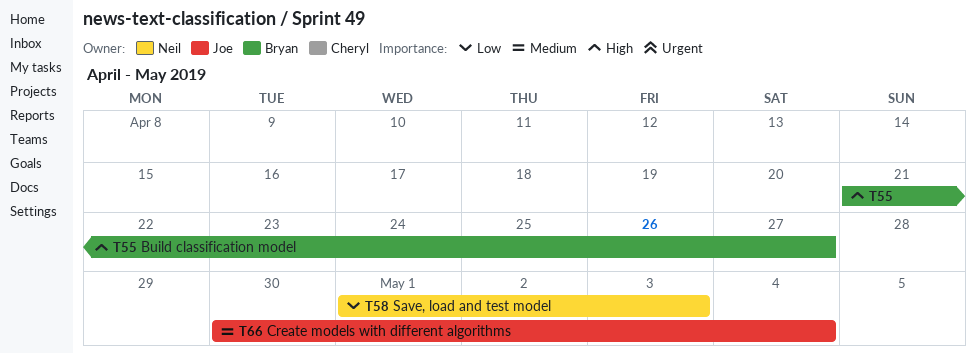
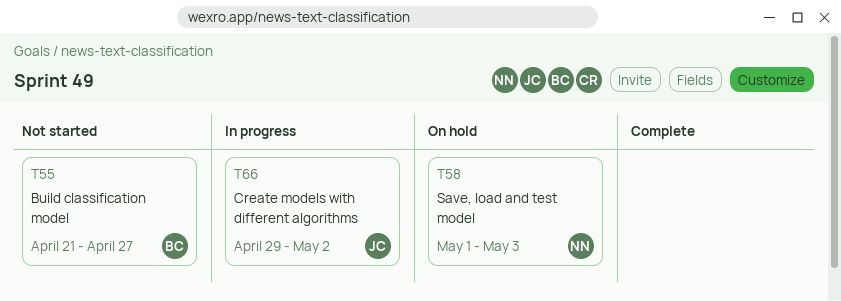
T66, start: Apr 30 -> Apr 29
T66, due: May 4 -> May 2

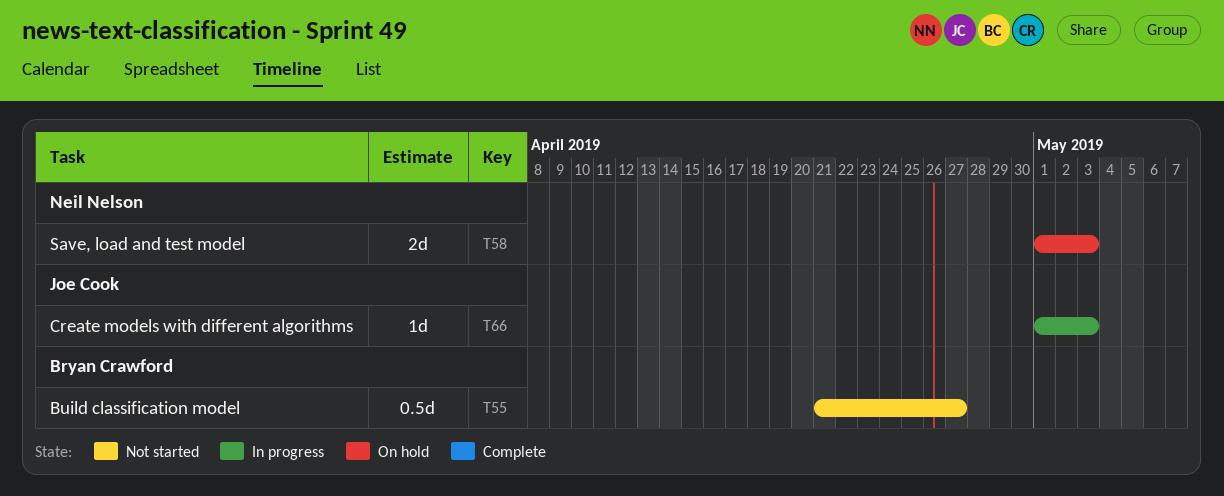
T66, start: Apr 29 -> May 1
T66, due: May 2 -> May 3

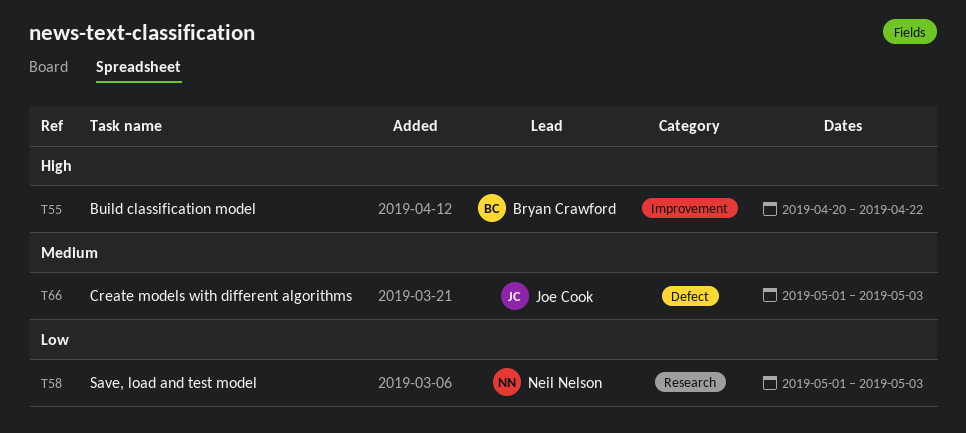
T55, start: Apr 21 -> Apr 20
T55, due: Apr 27 -> Apr 22

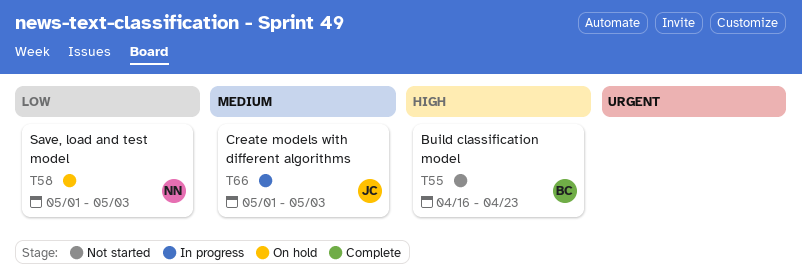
T55, start: Apr 20 -> Apr 16
T55, due: Apr 22 -> Apr 23

